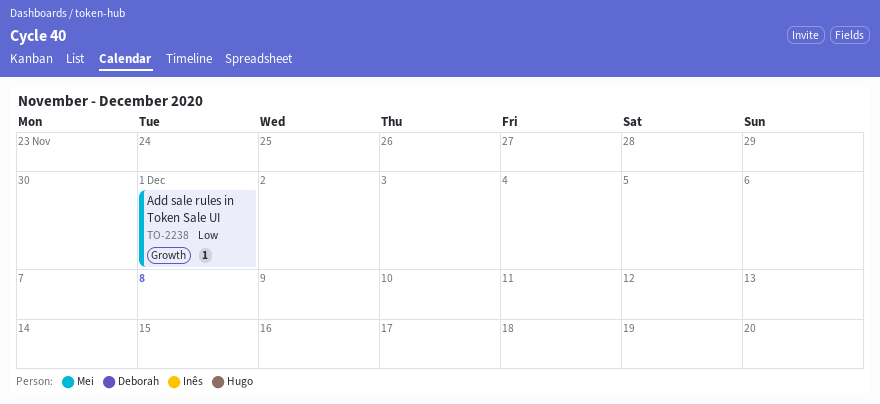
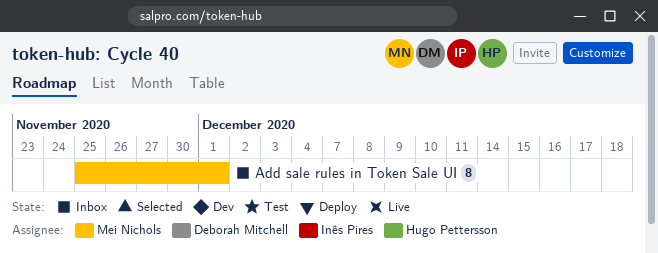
Add sale rules in Token Sale UI, estimate: 1 -> 8

